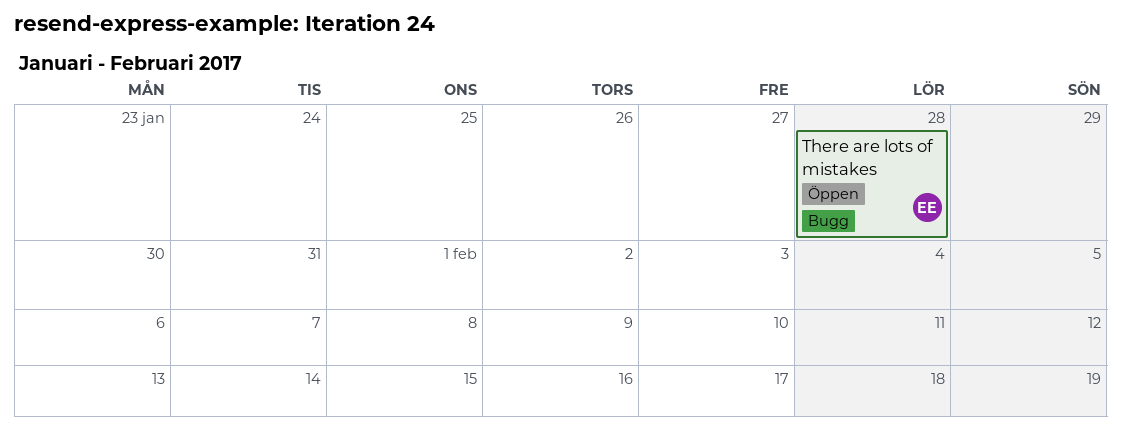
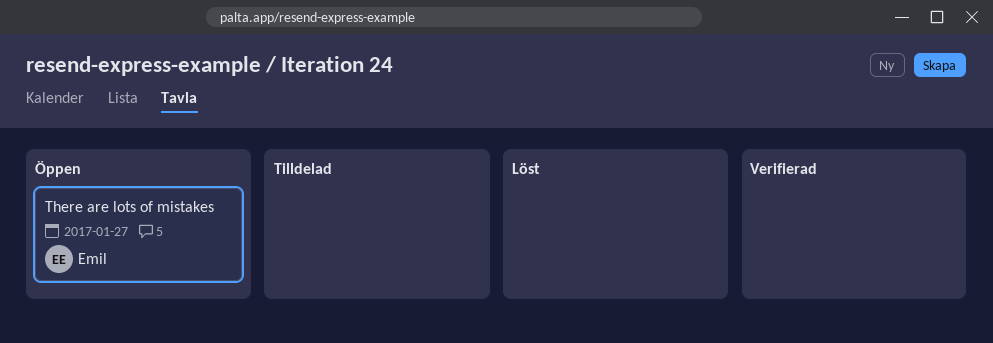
There are lots of mistakes, due: Jan 28 -> Jan 27

